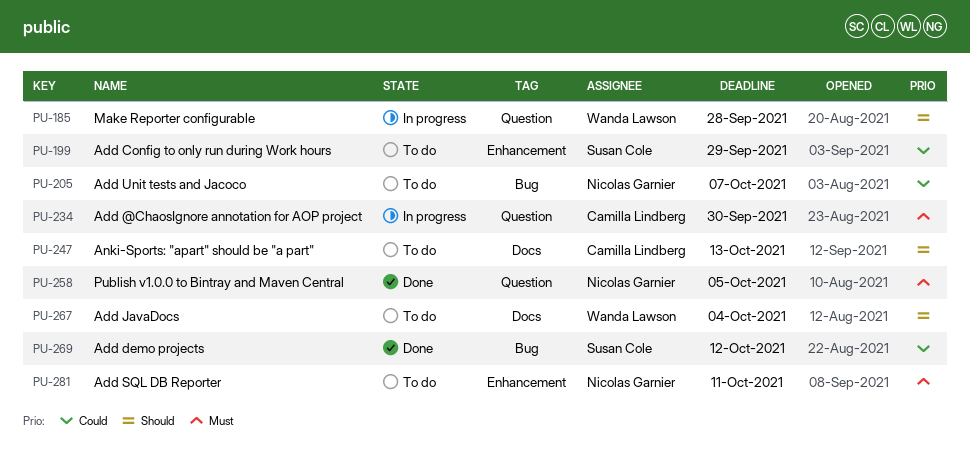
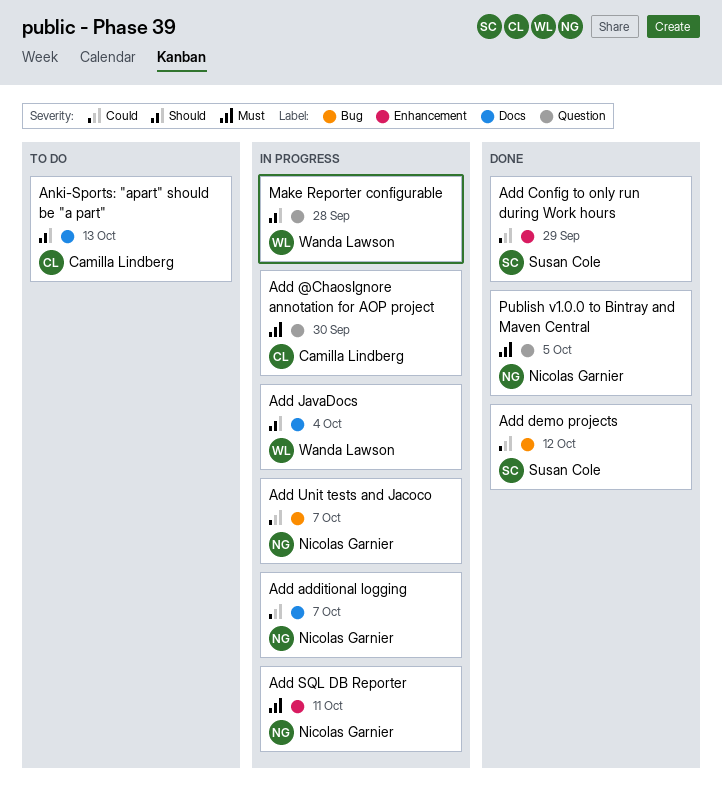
Add additional logging: none -> present
Add Config to only run during Work hours, status: To do -> Done
Add JavaDocs, status: To do -> In progress
Add SQL DB Reporter, status: To do -> In progress
Add Unit tests and Jacoco, status: To do -> In progress

